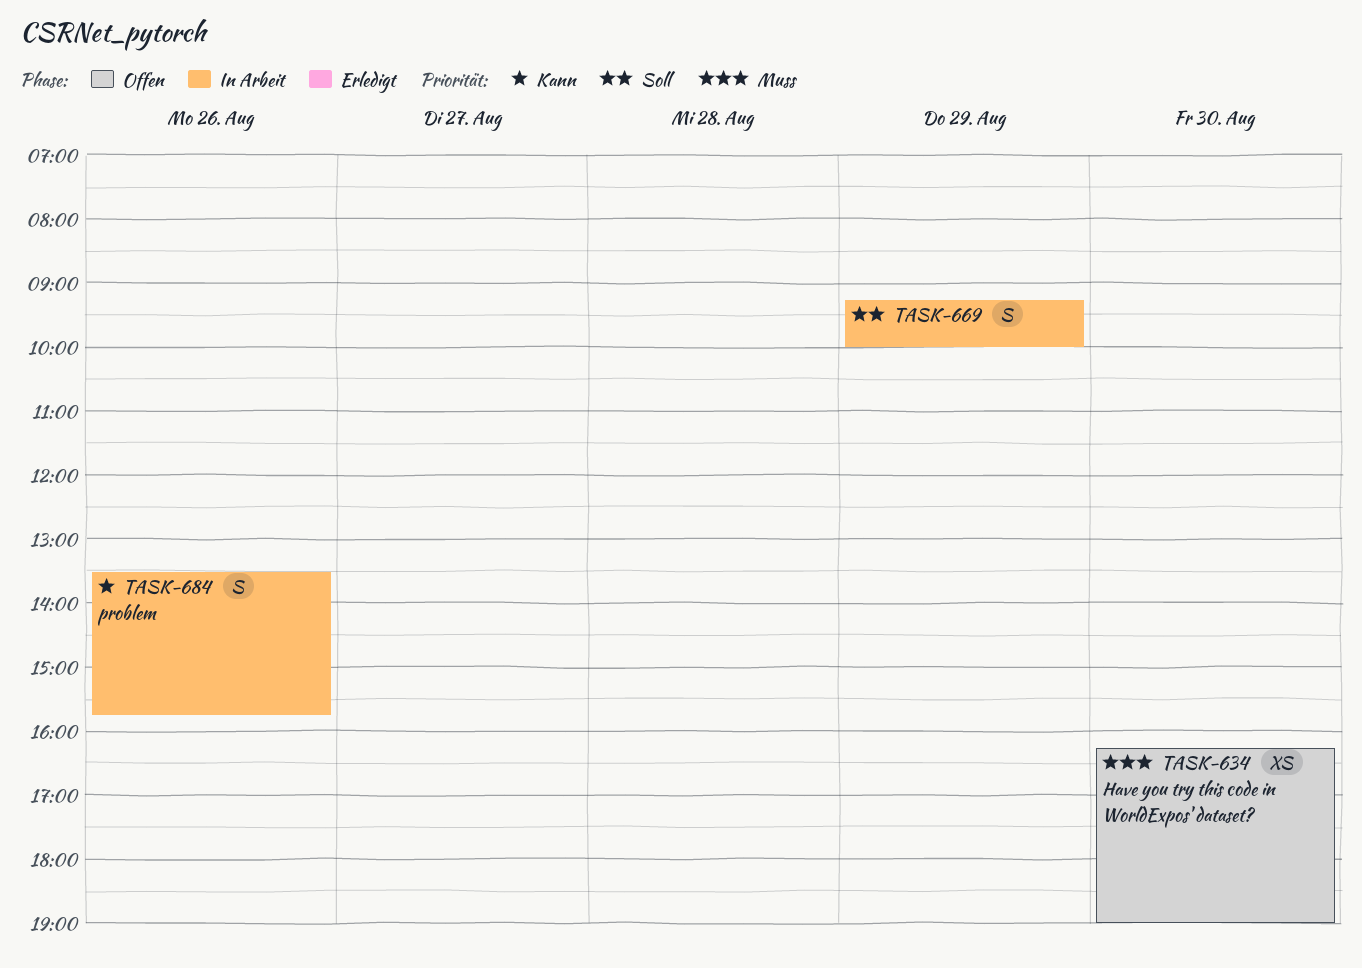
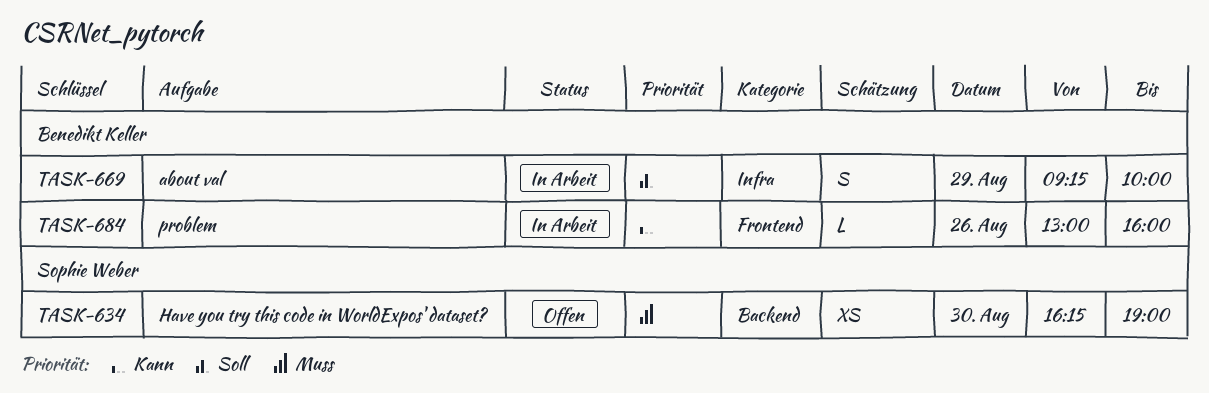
TASK-684, estimate: S -> L
TASK-684, begins: 13:30 -> 13:00
TASK-684, ends: 15:45 -> 16:00

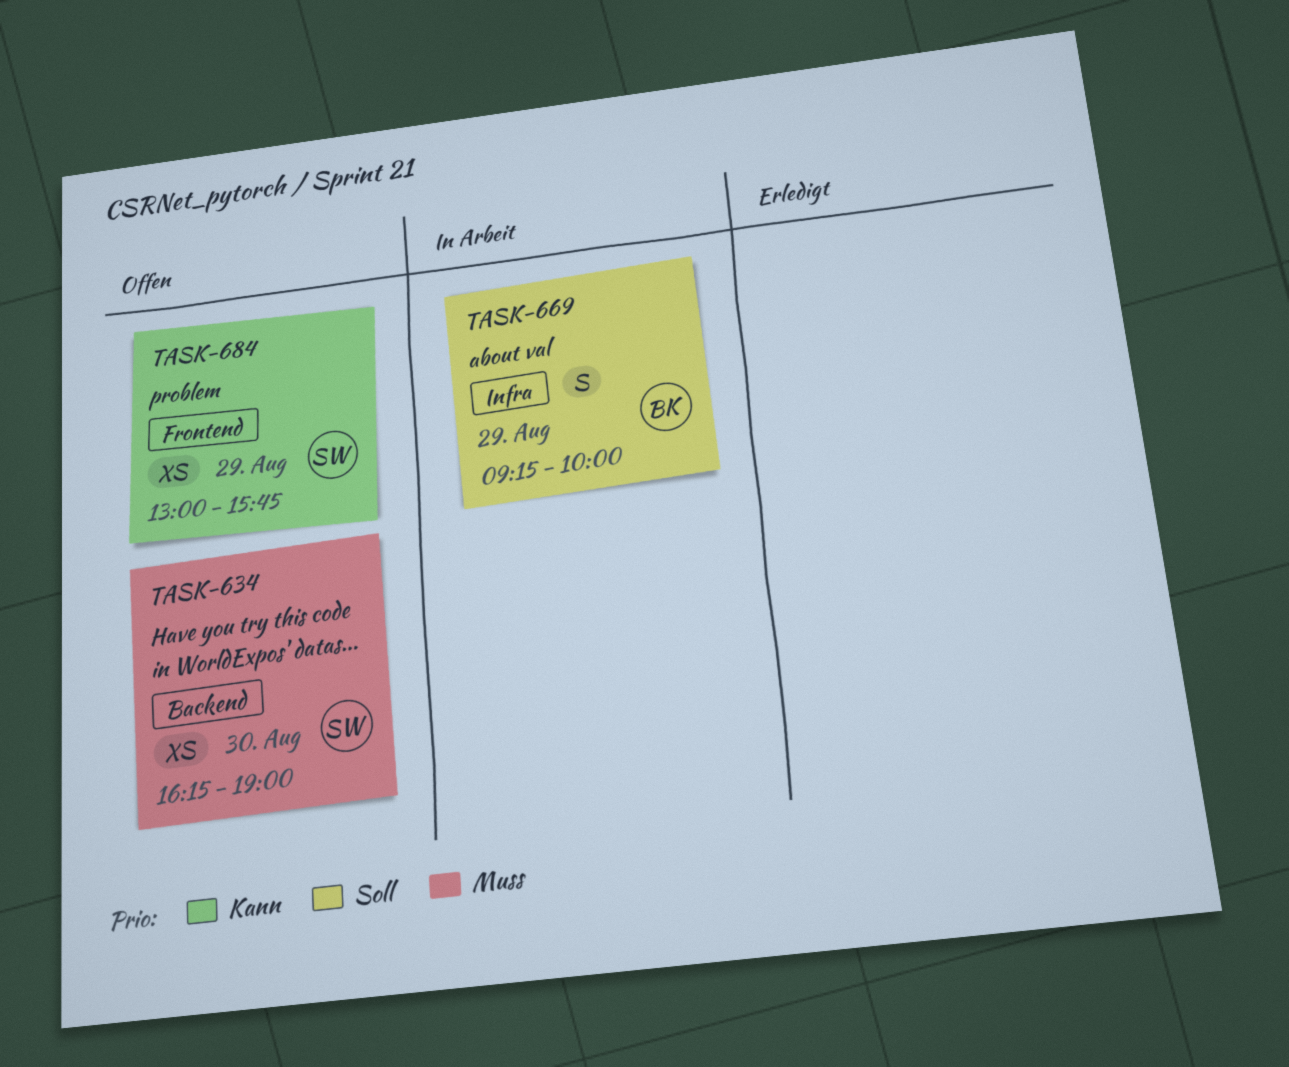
TASK-684, status: In Arbeit -> Offen
TASK-684, owner: Benedikt Keller -> Sophie Weber
TASK-684, estimate: L -> XS
TASK-684, day: Aug 26 -> Aug 29
TASK-684, ends: 16:00 -> 15:45

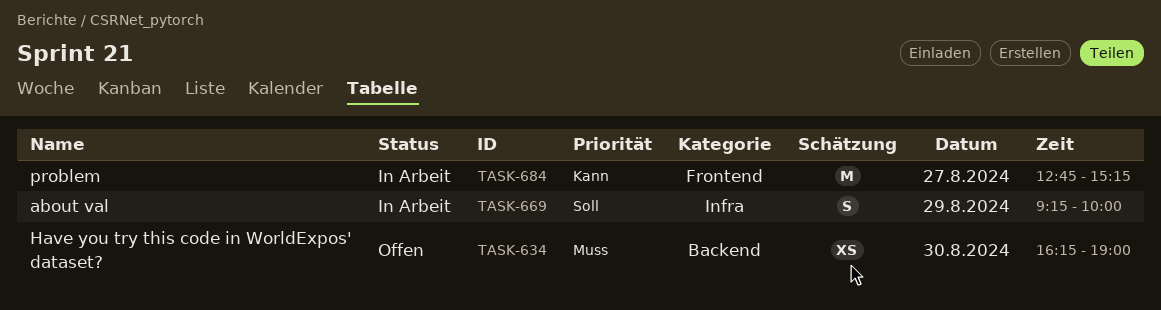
TASK-684, status: Offen -> In Arbeit
TASK-684, estimate: XS -> M
TASK-684, day: Aug 29 -> Aug 27
TASK-684, begins: 13:00 -> 12:45
TASK-684, ends: 15:45 -> 15:15

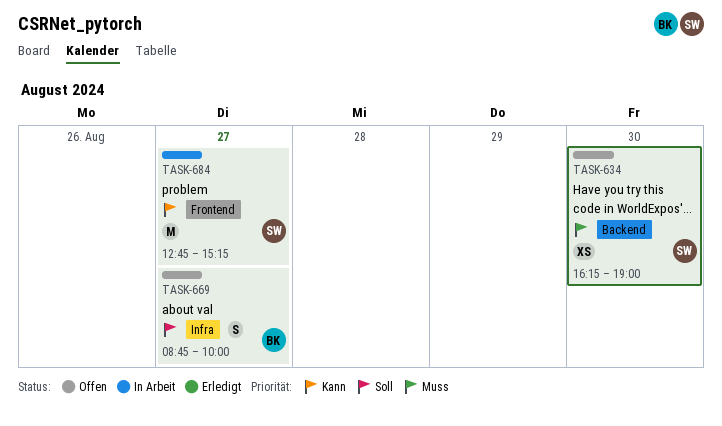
TASK-669, status: In Arbeit -> Offen
TASK-669, day: Aug 29 -> Aug 27
TASK-669, begins: 09:15 -> 08:45

